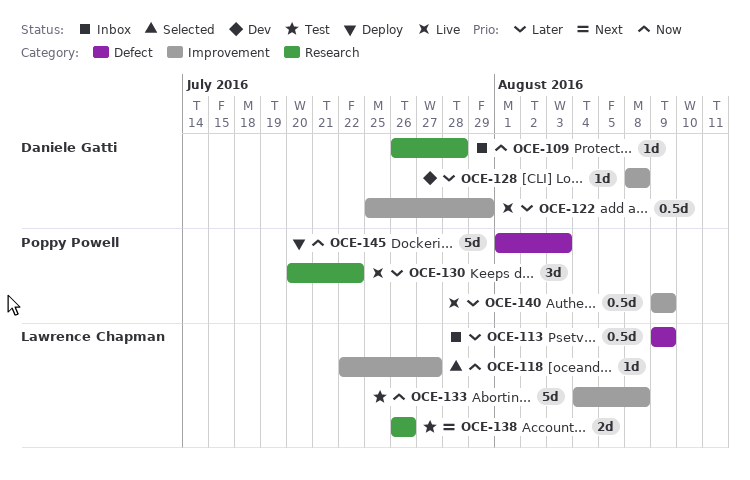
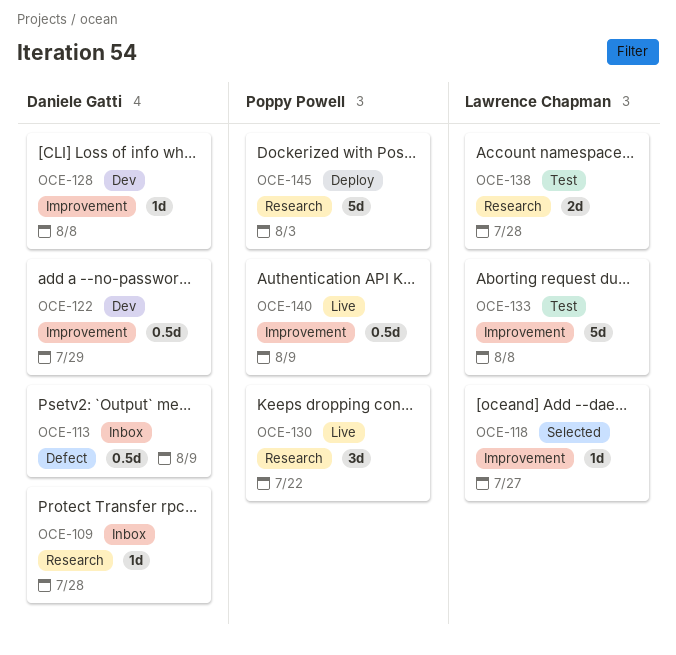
OCE-113, owner: Lawrence Chapman -> Daniele Gatti
OCE-122, status: Live -> Dev
OCE-138, due: Jul 26 -> Jul 28
OCE-145, label: Defect -> Research

